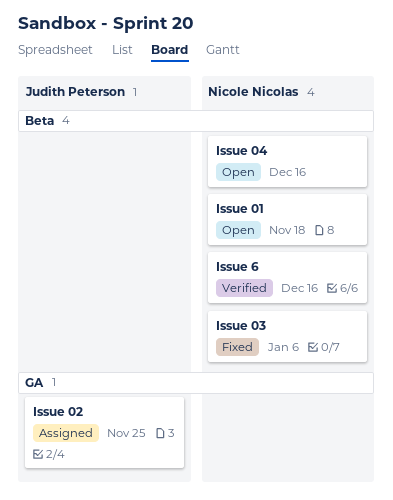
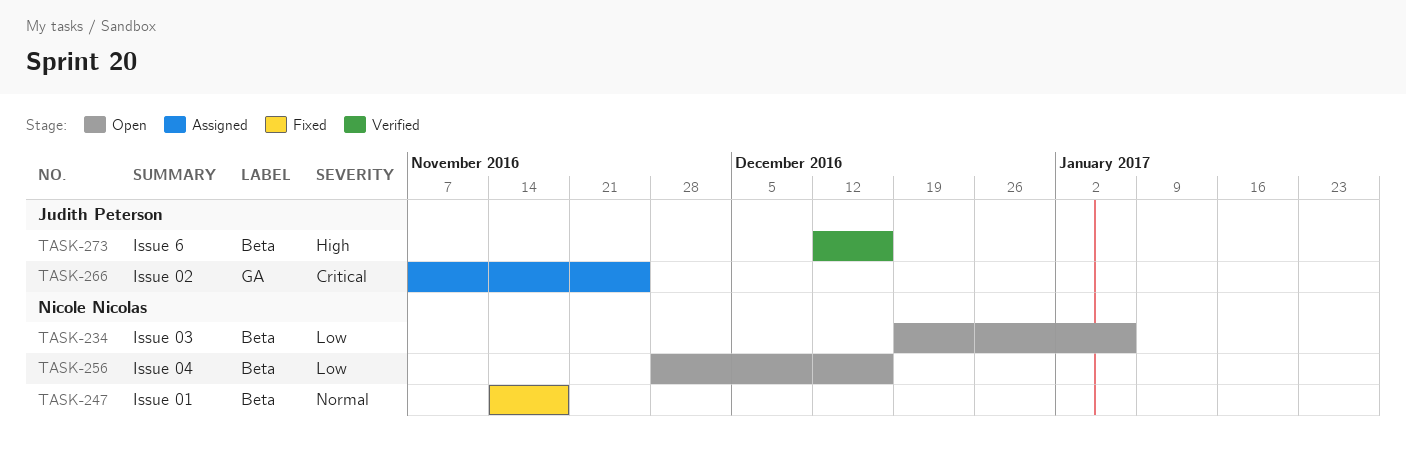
Issue 01, status: Open -> Fixed
Issue 03, status: Fixed -> Open
Issue 6, owner: Nicole Nicolas -> Judith Peterson

